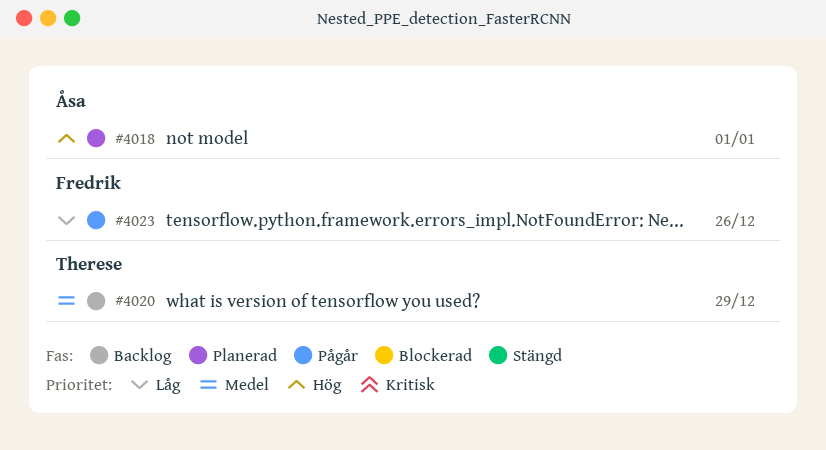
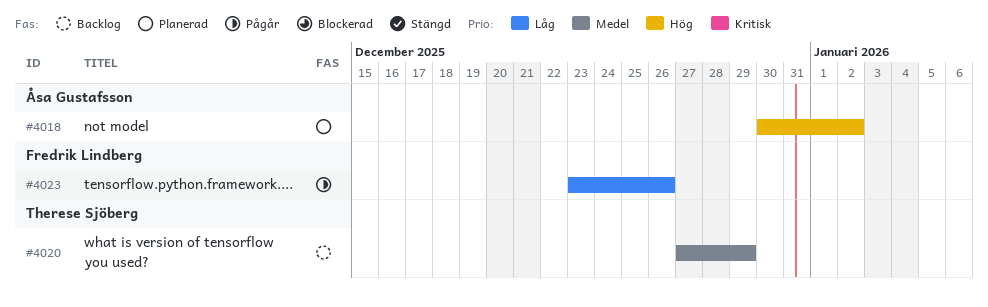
#4018, due: Jan 1 -> Jan 2

